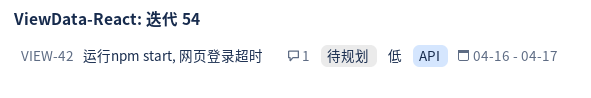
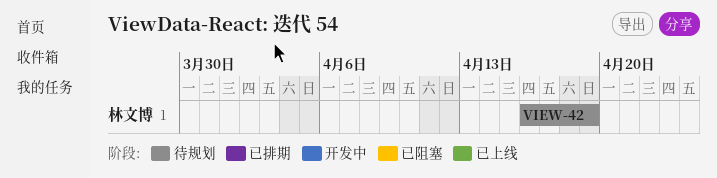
VIEW-42, due: Apr 17 -> Apr 19

